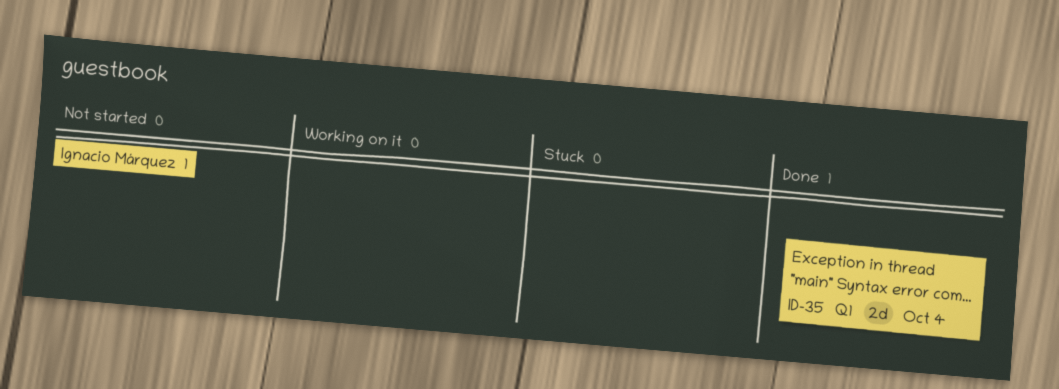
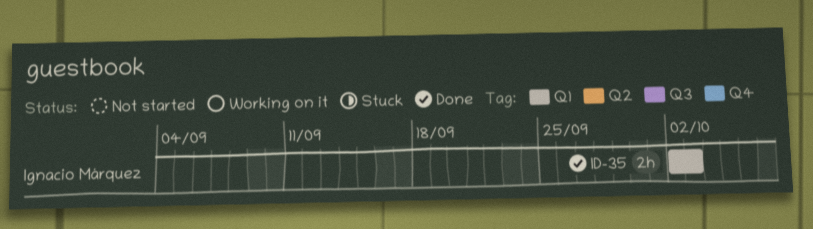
ID-35, estimate: 2d -> 2h
ID-35, due: Oct 4 -> Oct 3

